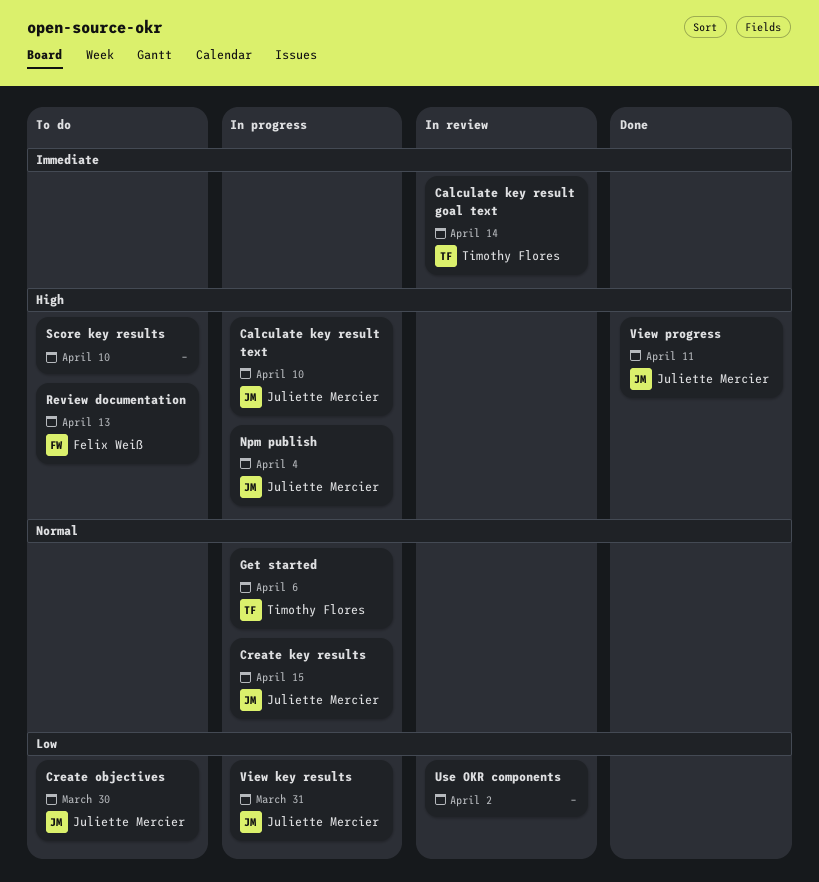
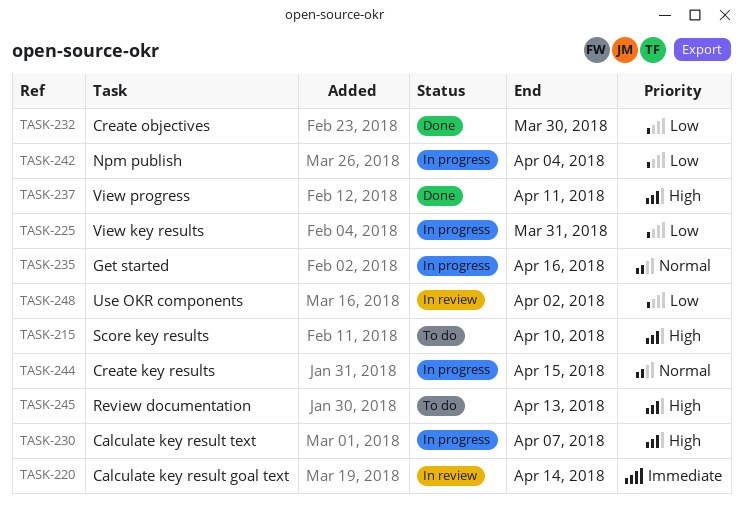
Calculate key result text, due: Apr 10 -> Apr 7
Create objectives, status: To do -> Done
Get started, due: Apr 6 -> Apr 16
Npm publish, priority: High -> Low

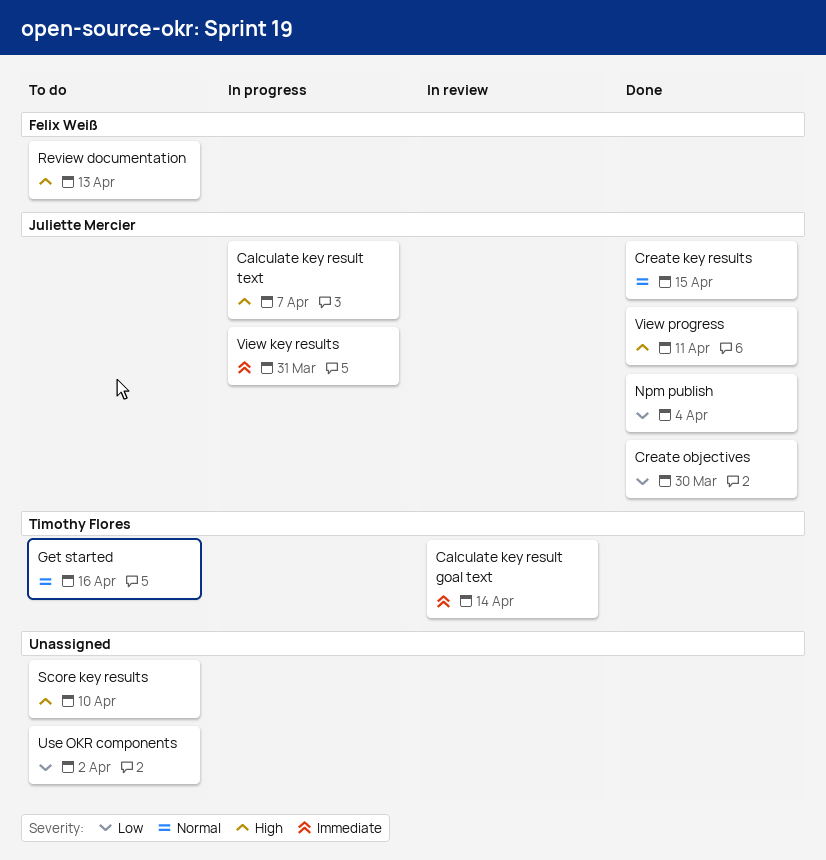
Create key results, status: In progress -> Done
Get started, status: In progress -> To do
Npm publish, status: In progress -> Done
Use OKR components, status: In review -> To do
View key results, priority: Low -> Immediate

